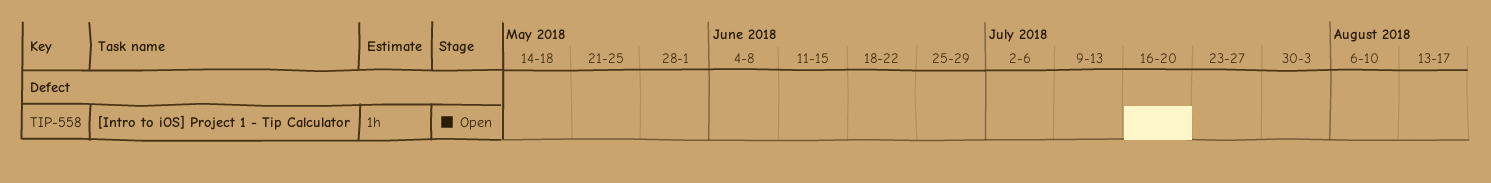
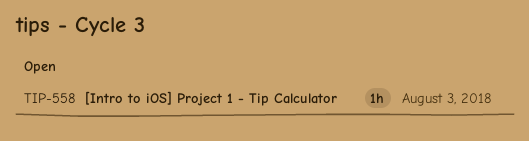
TIP-558, due: Jul 20 -> Aug 3

